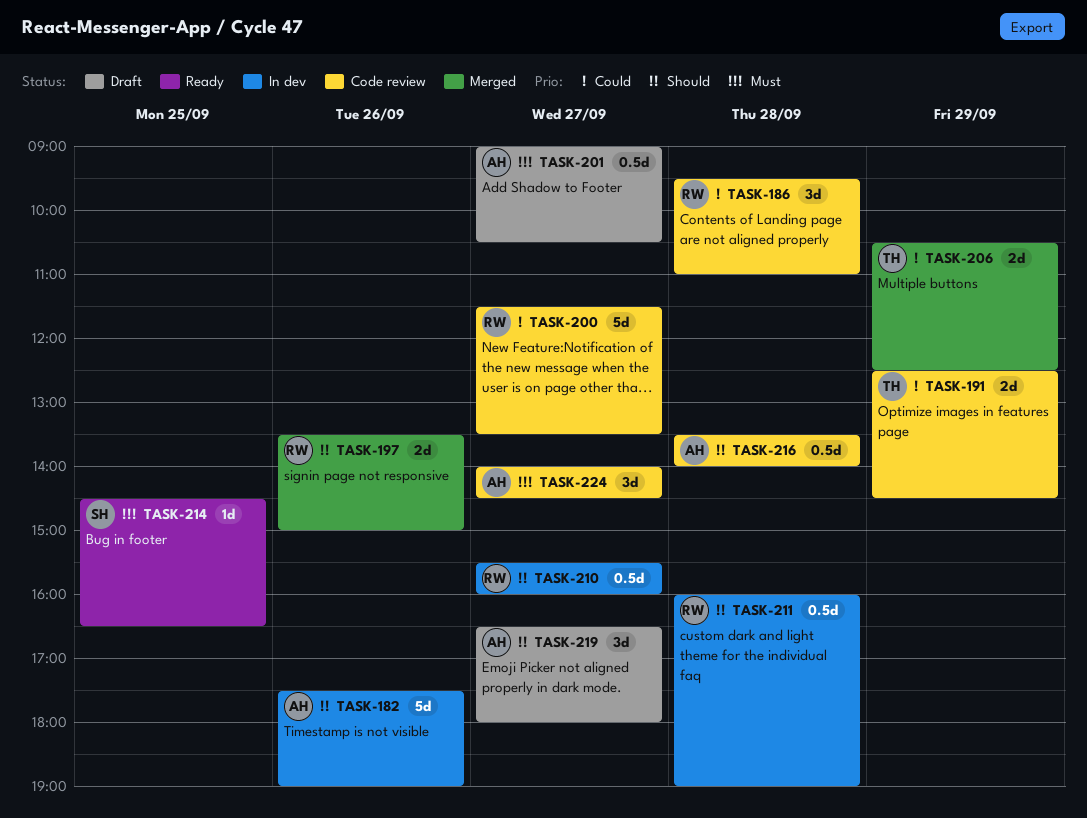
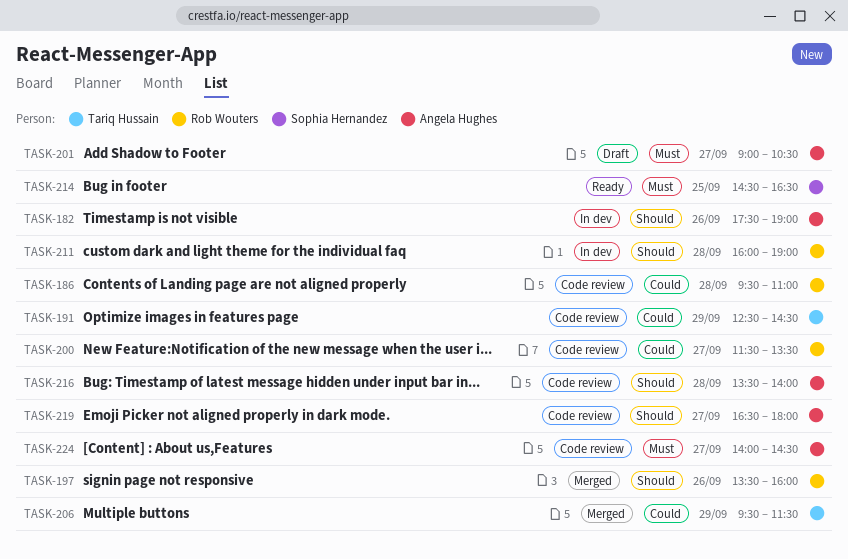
TASK-197, ends: 15:00 -> 16:00
TASK-206, begins: 10:30 -> 09:30
TASK-206, ends: 12:30 -> 11:30
TASK-210: present -> none
TASK-219, status: Draft -> Code review

